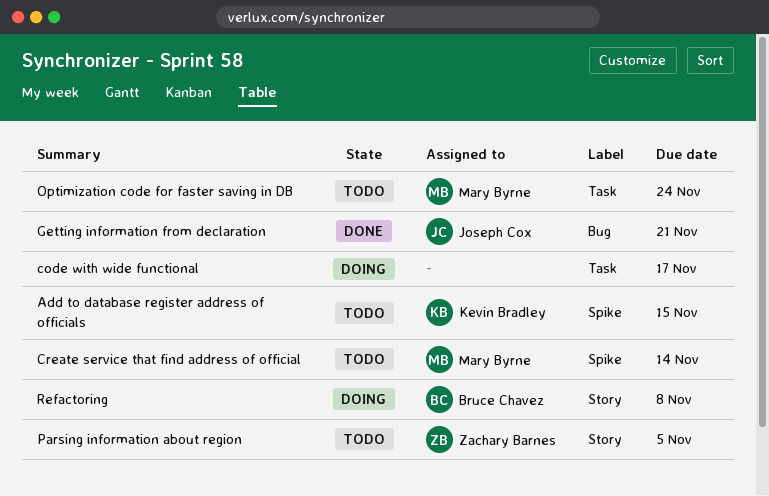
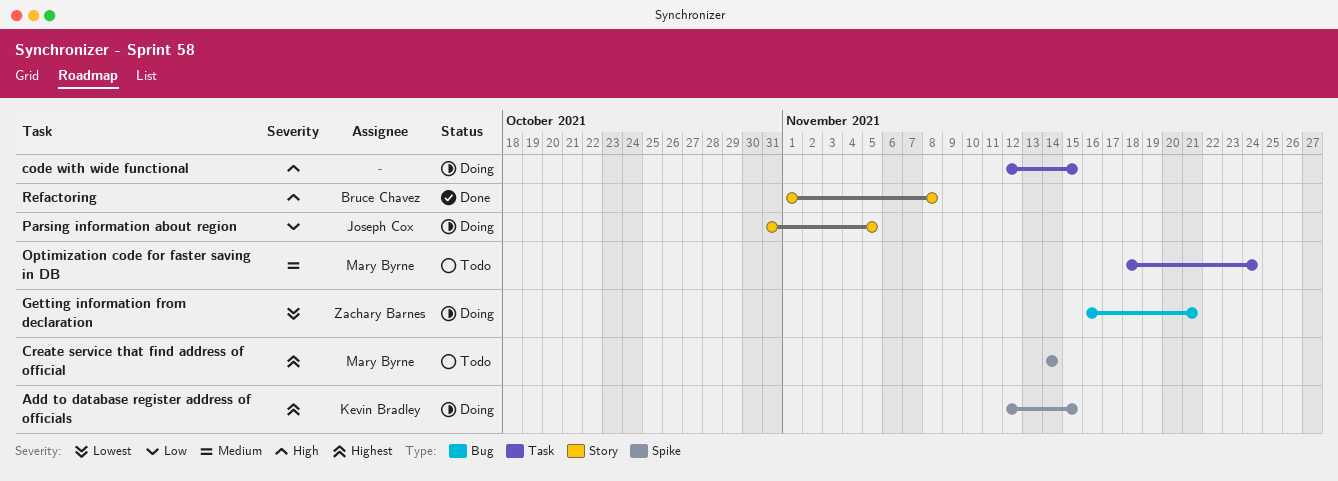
Add to database register address of officials, status: Todo -> Doing
code with wide functional, due: Nov 17 -> Nov 15
Getting information from declaration, status: Done -> Doing
Getting information from declaration, owner: Joseph Cox -> Zachary Barnes
Parsing information about region, status: Todo -> Doing
Parsing information about region, owner: Zachary Barnes -> Joseph Cox
Refactoring, status: Doing -> Done

